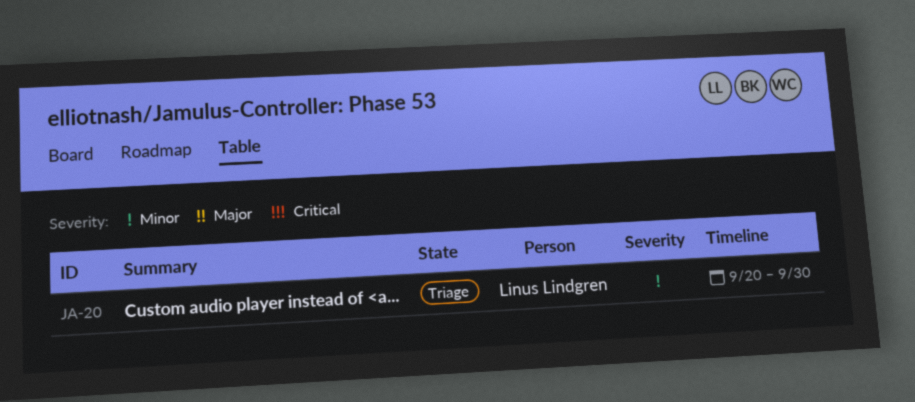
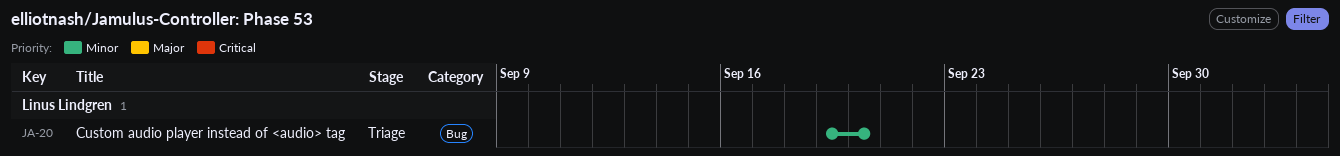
JA-20, start: Sep 20 -> Sep 19
JA-20, due: Sep 30 -> Sep 20

